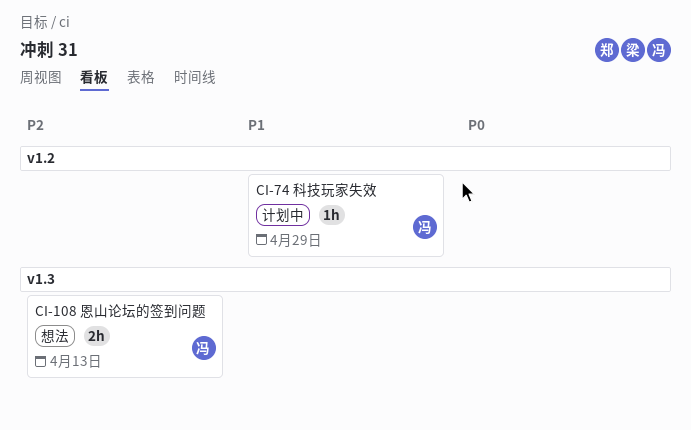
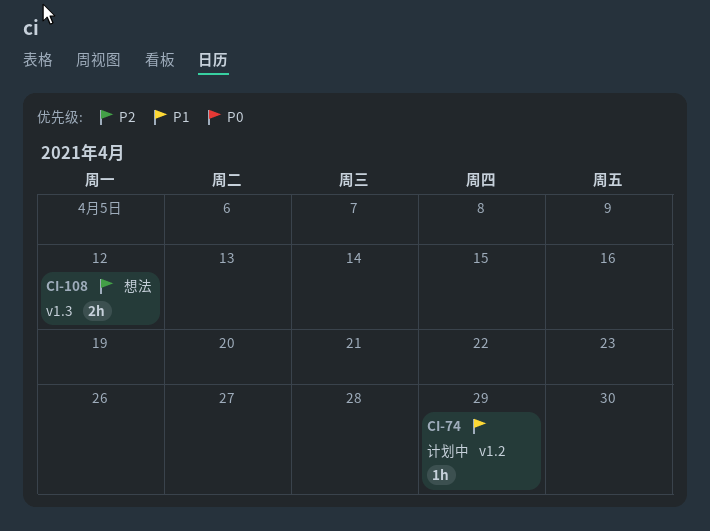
CI-108, due: Apr 13 -> Apr 12

